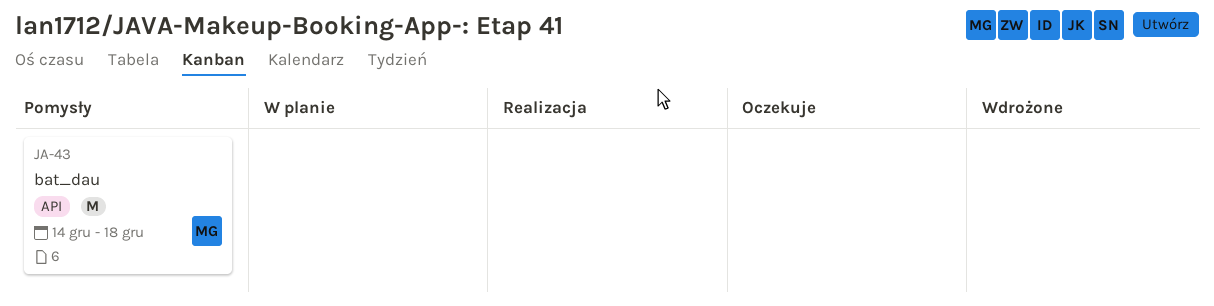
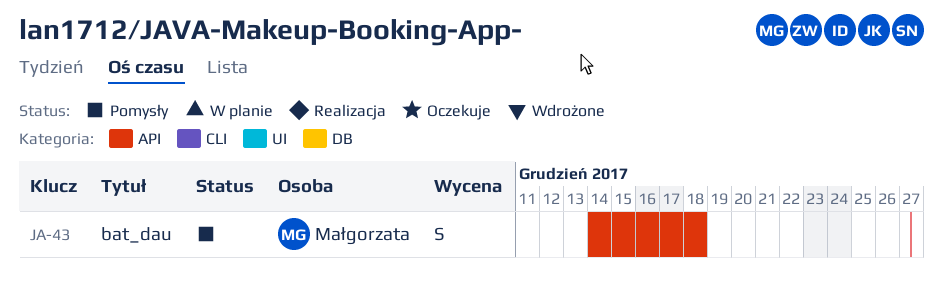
JA-43, estimate: M -> S

